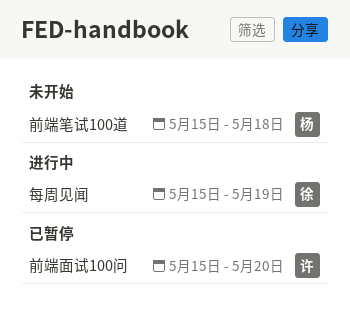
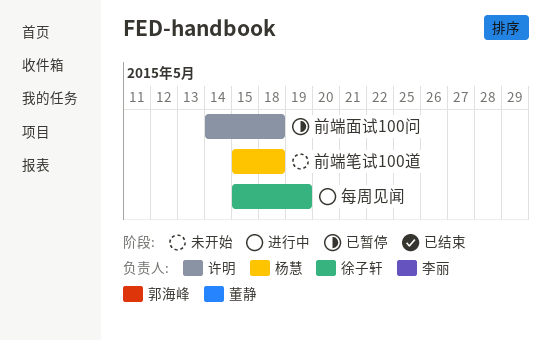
前端面试100问, start: May 15 -> May 14
前端面试100问, due: May 20 -> May 18

